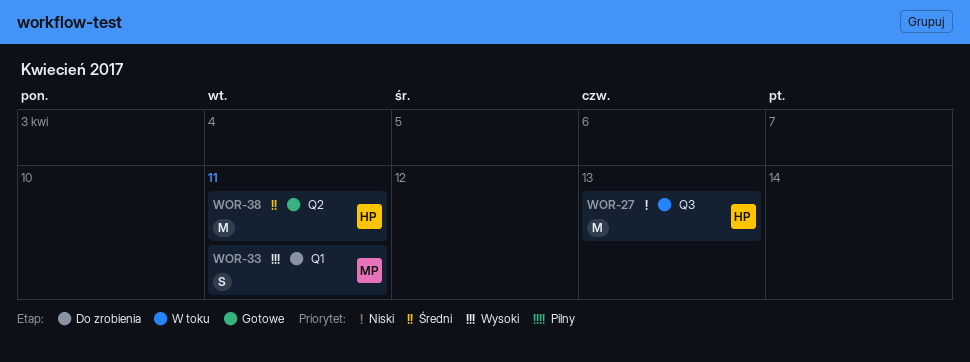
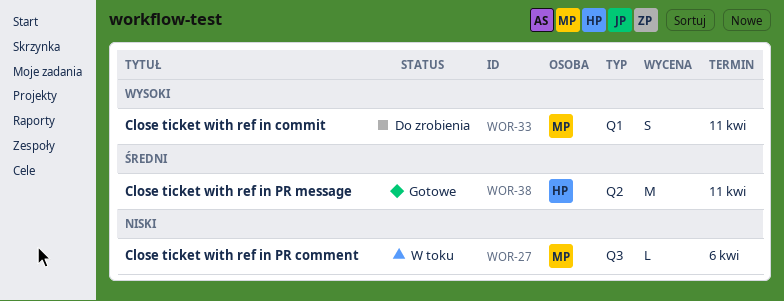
WOR-27, owner: HP -> MP
WOR-27, estimate: M -> L
WOR-27, due: Apr 13 -> Apr 6

